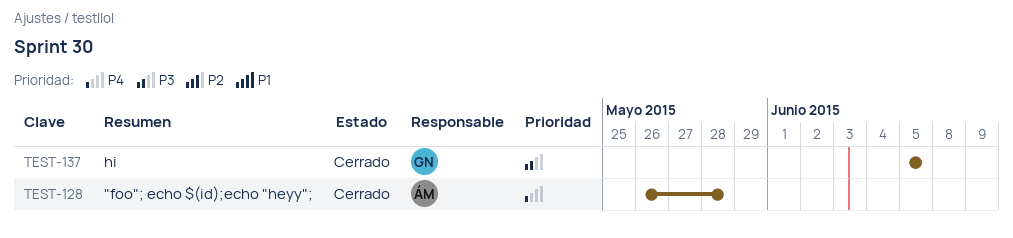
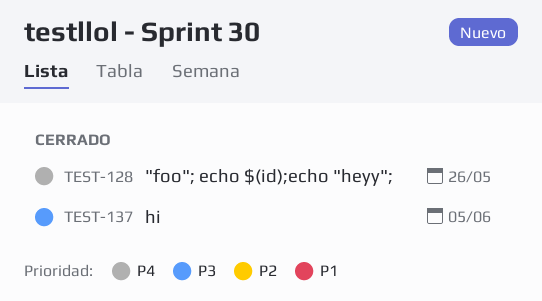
TEST-128, due: May 28 -> May 26

